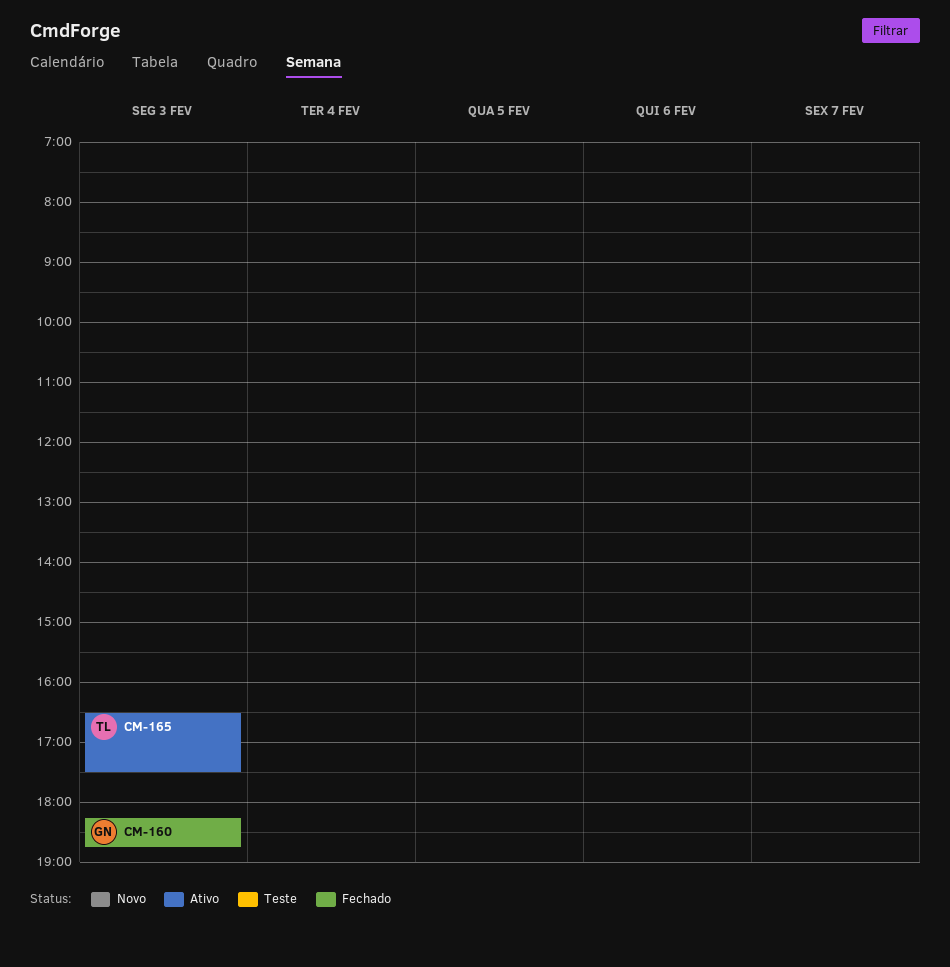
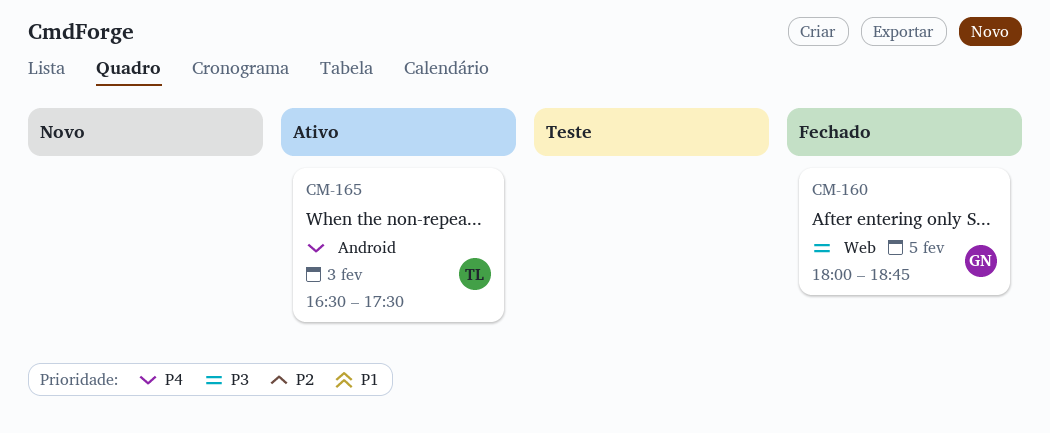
CM-160, day: Feb 3 -> Feb 5
CM-160, begins: 18:15 -> 18:00

